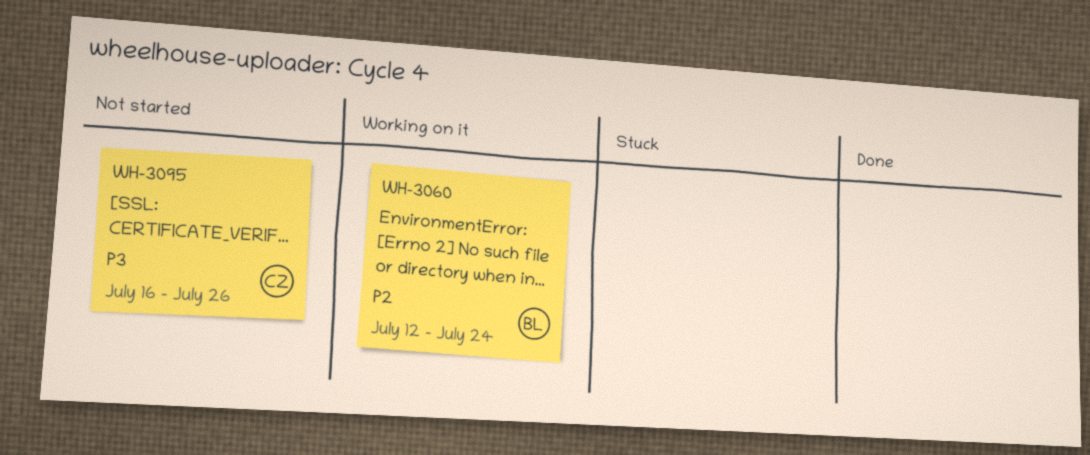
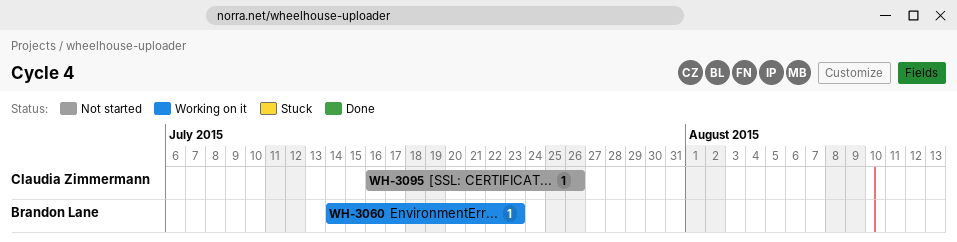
WH-3060, start: Jul 12 -> Jul 14
WH-3060, due: Jul 24 -> Jul 23

